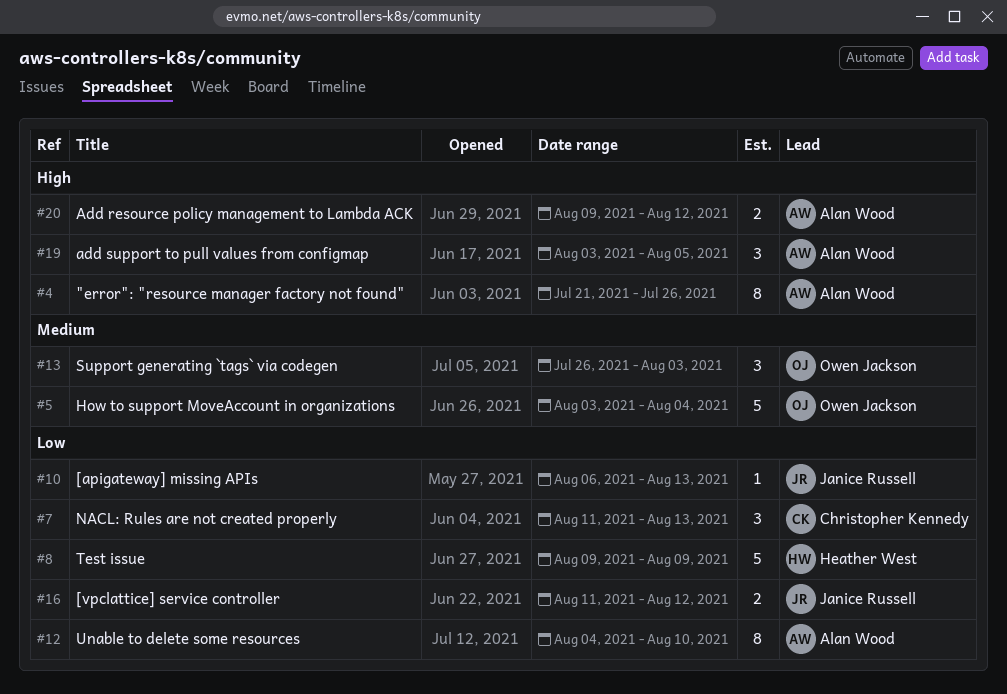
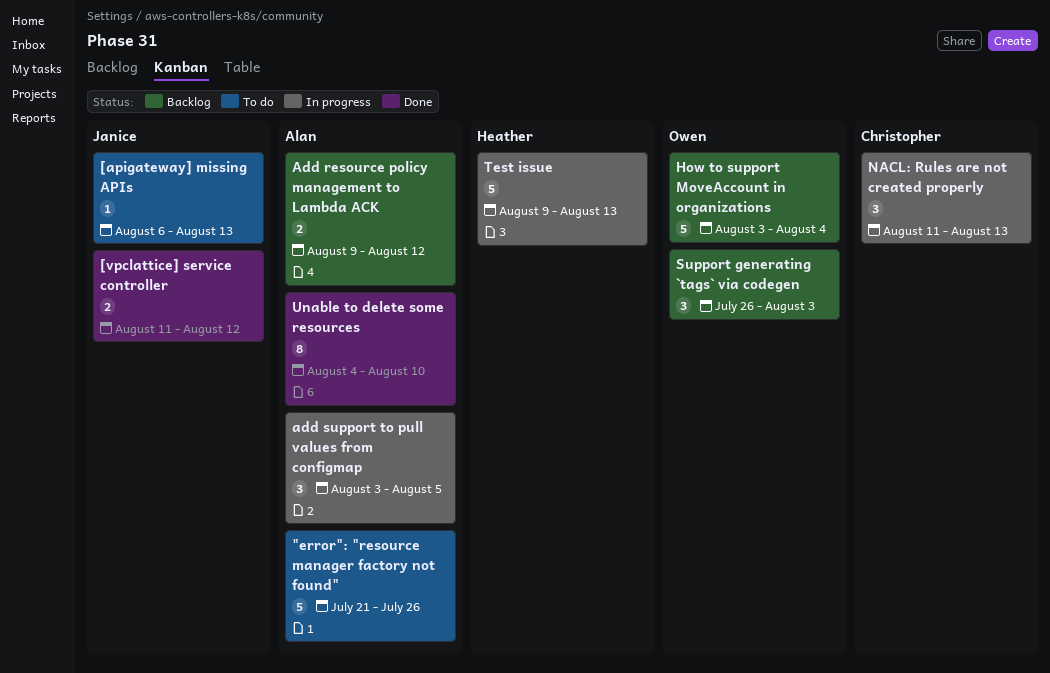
"error": "resource manager factory not found", estimate: 8 -> 5
Test issue, due: Aug 9 -> Aug 13

